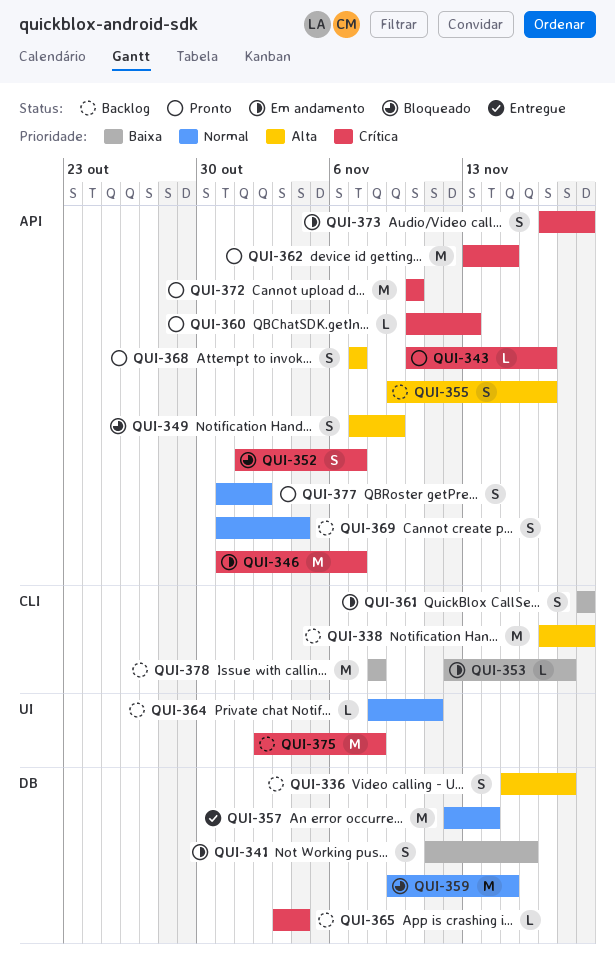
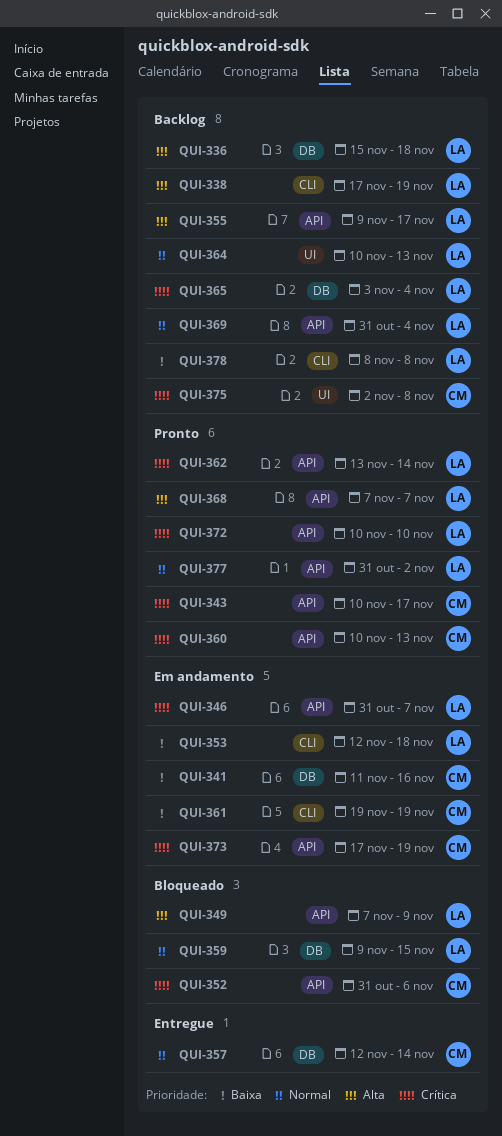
QUI-352, start: Nov 1 -> Oct 31
QUI-352, due: Nov 7 -> Nov 6
QUI-362, due: Nov 15 -> Nov 14
QUI-364, start: Nov 8 -> Nov 10
QUI-364, due: Nov 11 -> Nov 13

